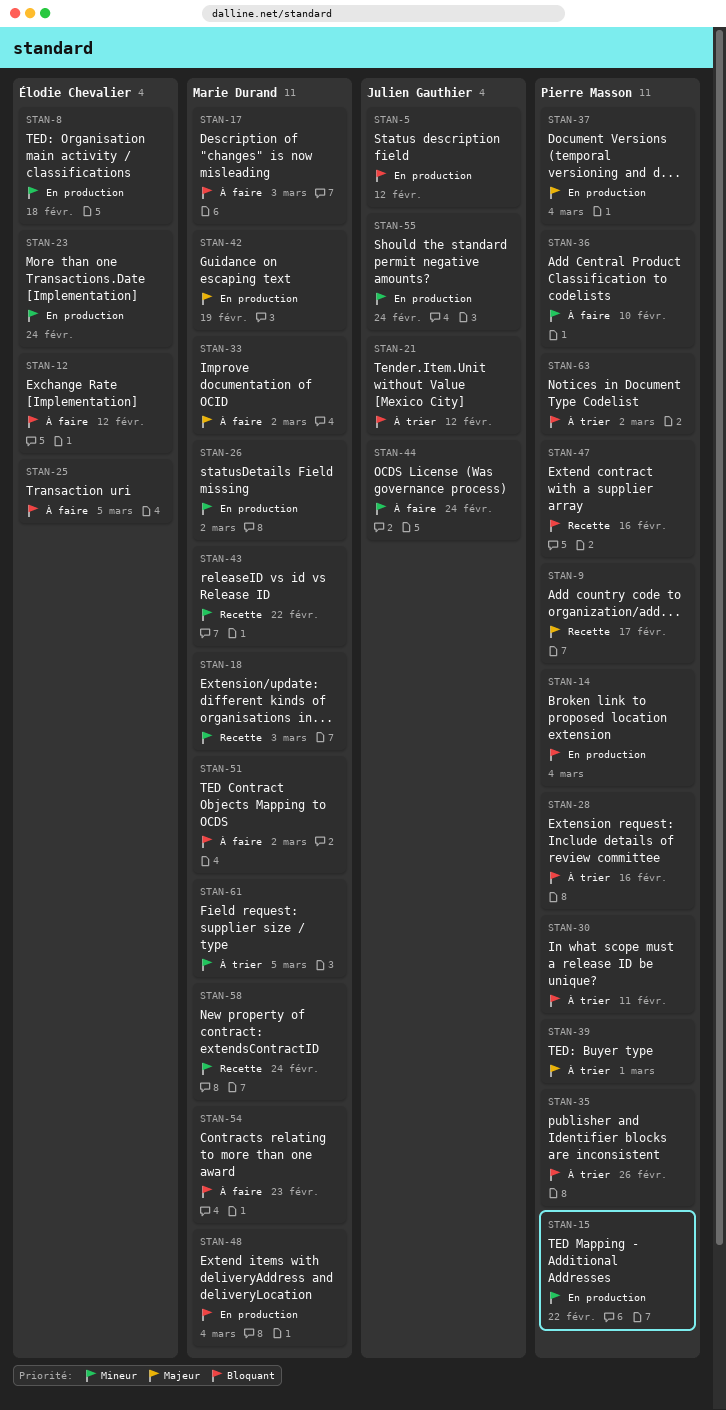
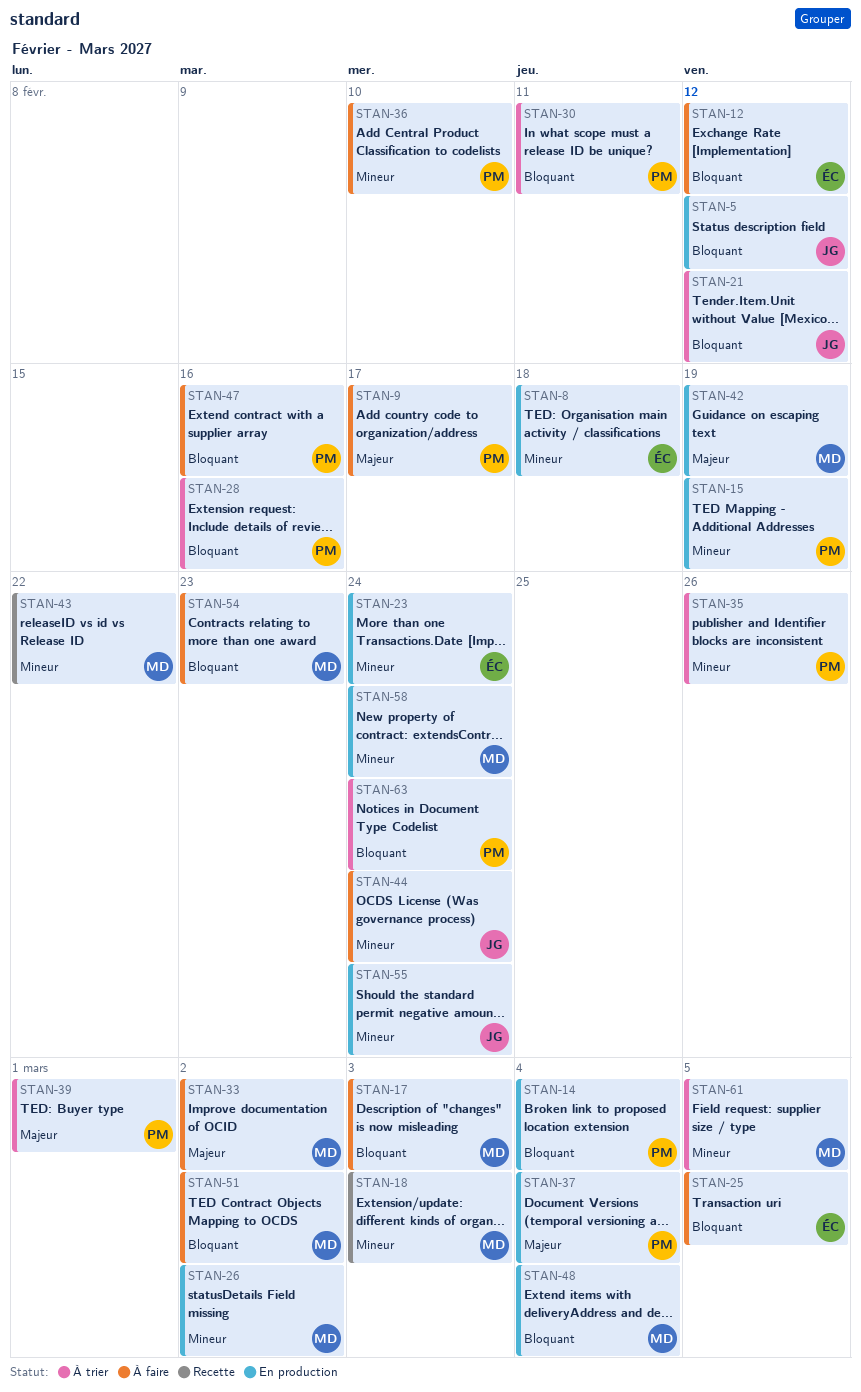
STAN-9, status: Recette -> À faire
STAN-15, due: Feb 22 -> Feb 19
STAN-35, priority: Bloquant -> Mineur
STAN-47, status: Recette -> À faire
STAN-58, status: Recette -> En production
STAN-63, due: Mar 2 -> Feb 24

